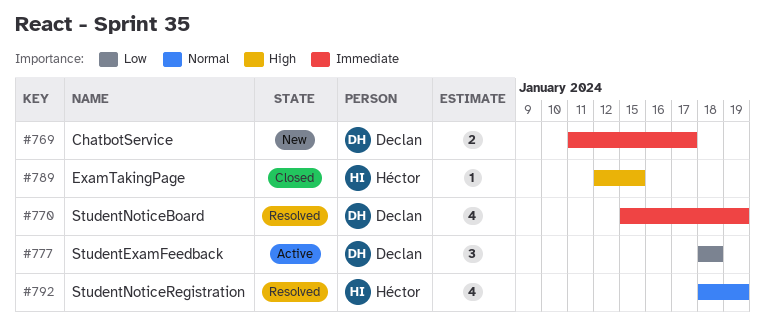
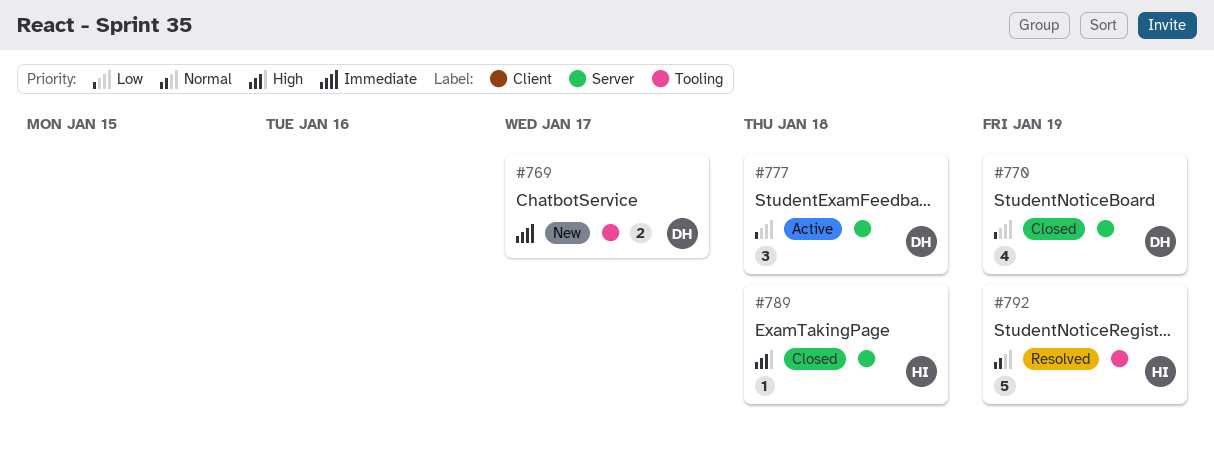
#770, status: Resolved -> Closed
#770, priority: Immediate -> Low
#789, due: Jan 15 -> Jan 18
#792, estimate: 4 -> 5

